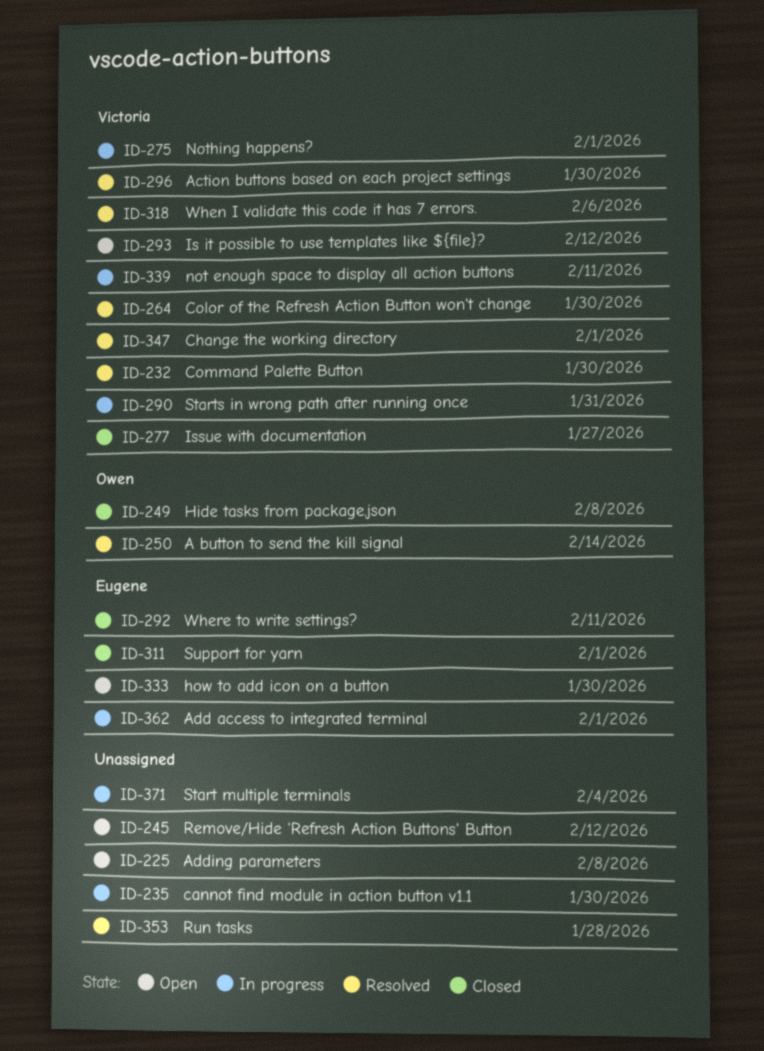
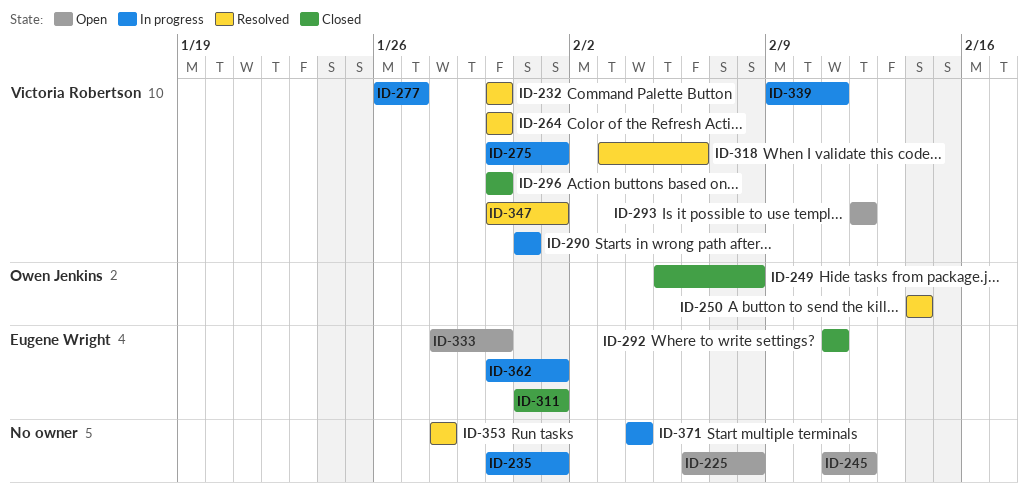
ID-235, due: Jan 30 -> Feb 1
ID-277, status: Closed -> In progress
ID-296, status: Resolved -> Closed

